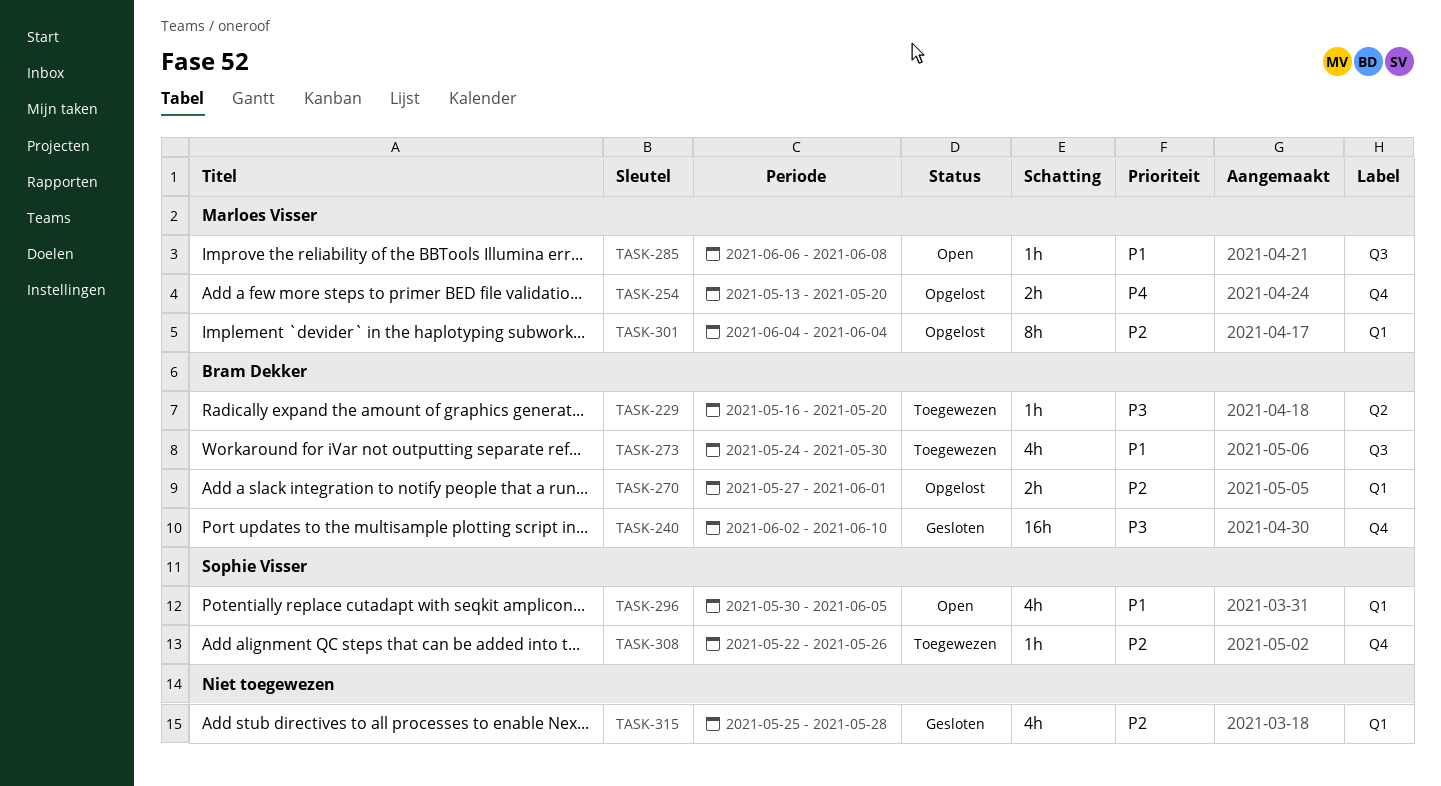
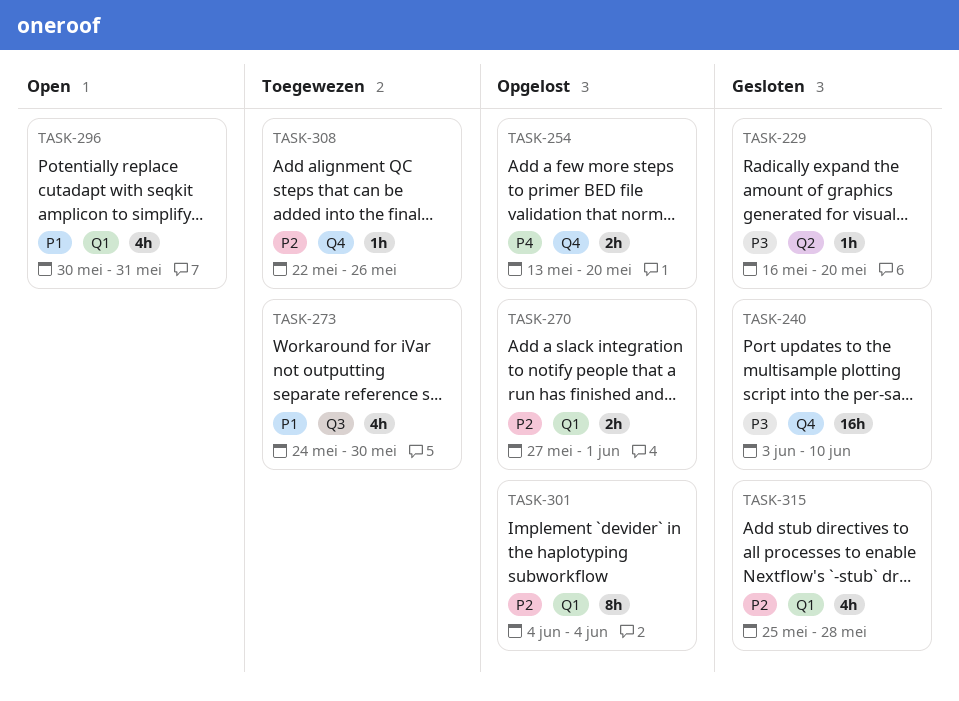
TASK-229, status: Toegewezen -> Gesloten
TASK-240, start: Jun 2 -> Jun 3
TASK-285: present -> none
TASK-296, due: Jun 5 -> May 31

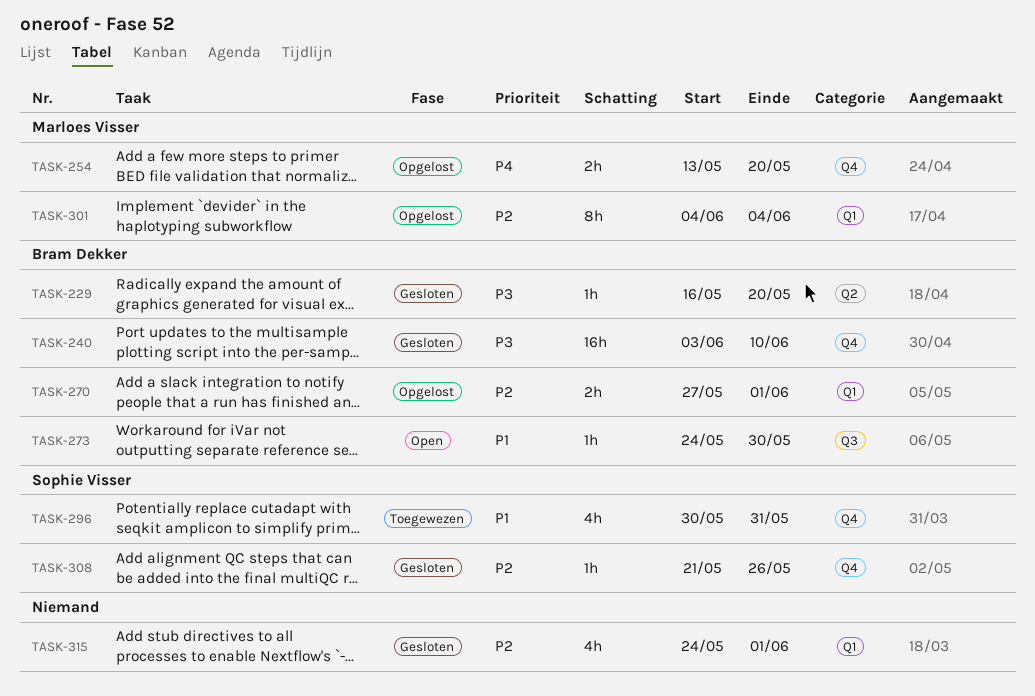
TASK-273, status: Toegewezen -> Open
TASK-273, estimate: 4h -> 1h
TASK-296, status: Open -> Toegewezen
TASK-296, label: Q1 -> Q4
TASK-308, status: Toegewezen -> Gesloten
TASK-308, start: May 22 -> May 21
TASK-315, start: May 25 -> May 24
TASK-315, due: May 28 -> Jun 1

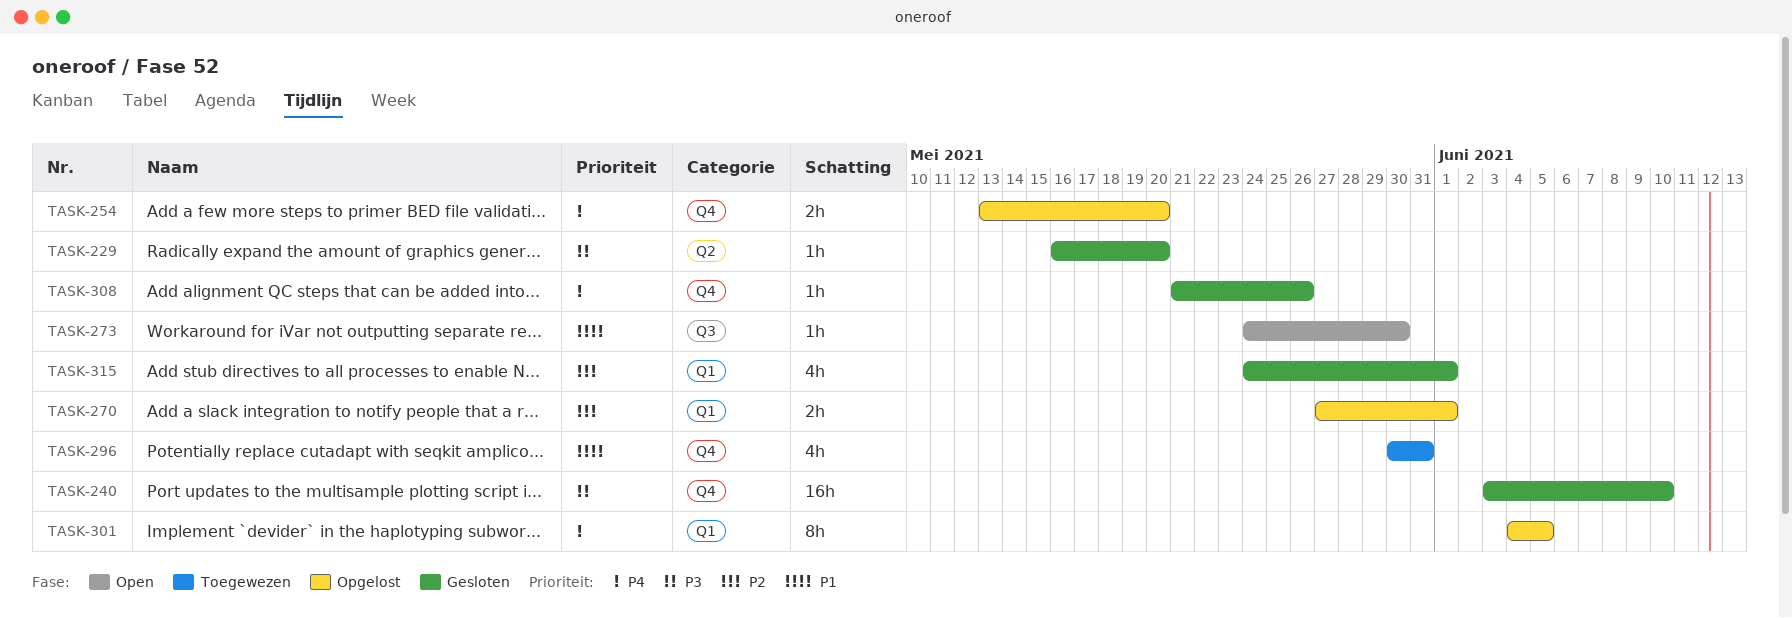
TASK-301, priority: P2 -> P4
TASK-301, due: Jun 4 -> Jun 5
TASK-308, priority: P2 -> P4

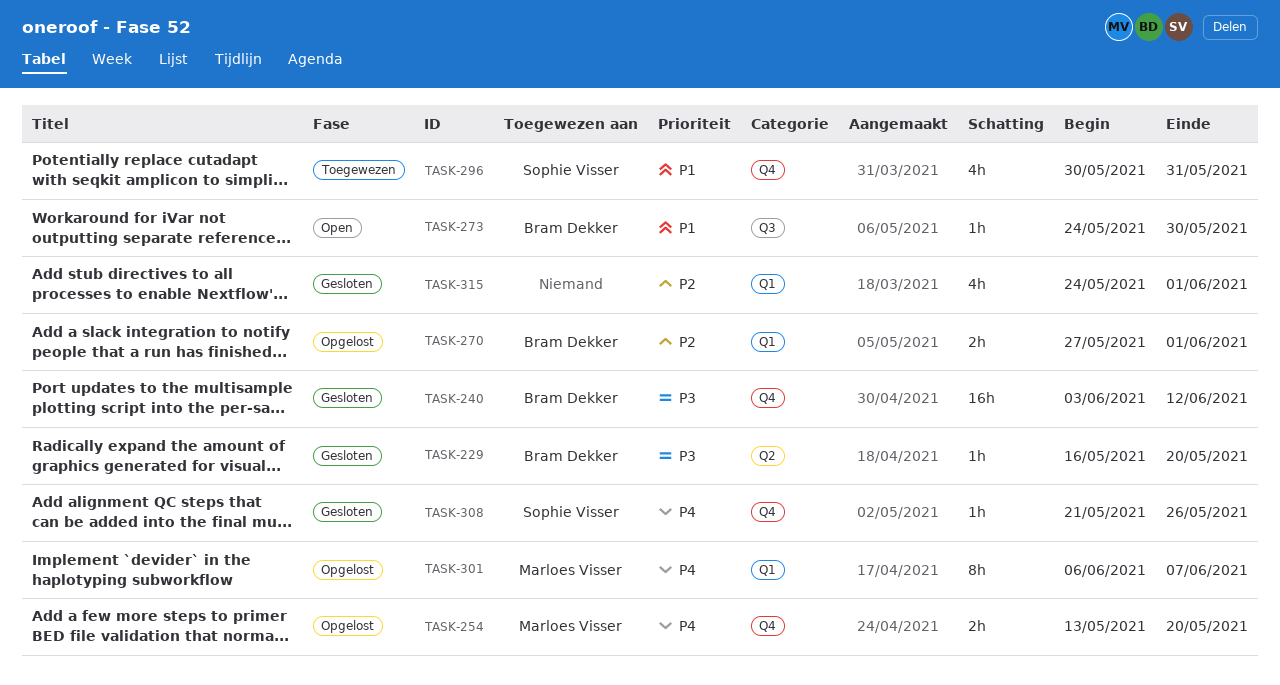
TASK-240, due: Jun 10 -> Jun 12
TASK-301, start: Jun 4 -> Jun 6
TASK-301, due: Jun 5 -> Jun 7

